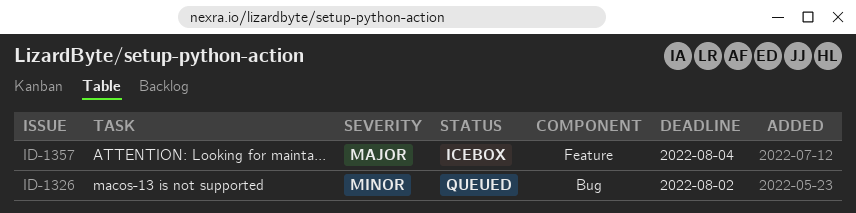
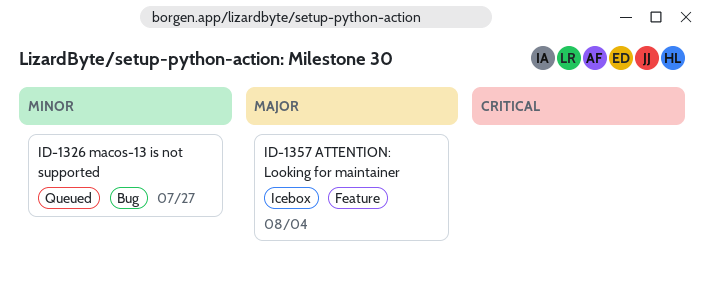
ID-1326, due: Aug 2 -> Jul 27

